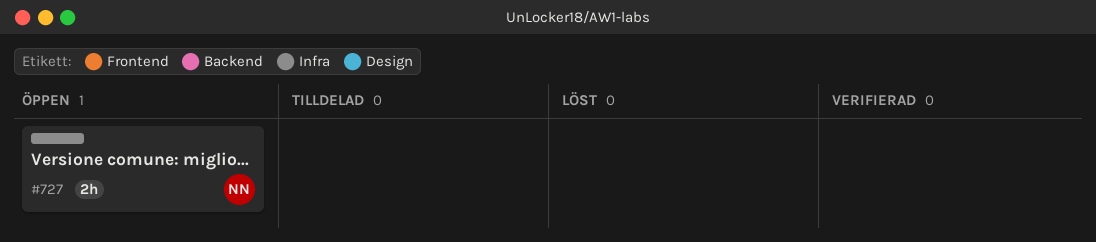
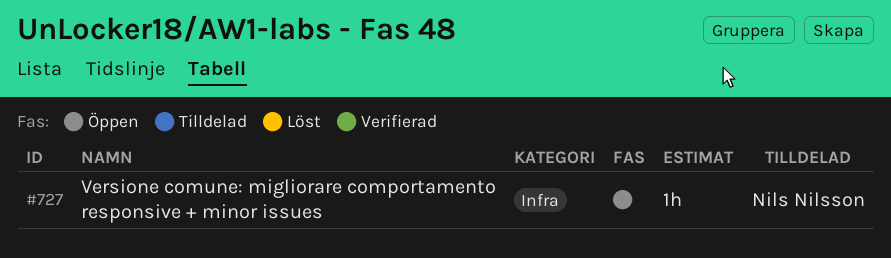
#727, estimate: 2h -> 1h

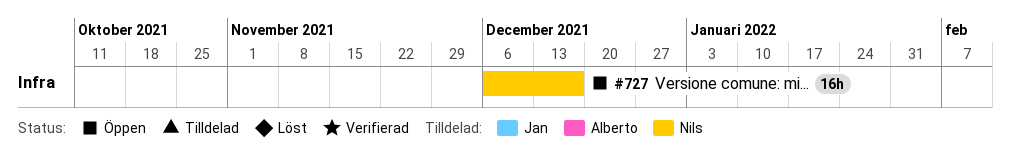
#727, estimate: 1h -> 16h

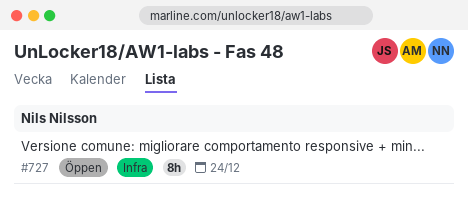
#727, estimate: 16h -> 8h
#727, due: Dec 17 -> Dec 24

